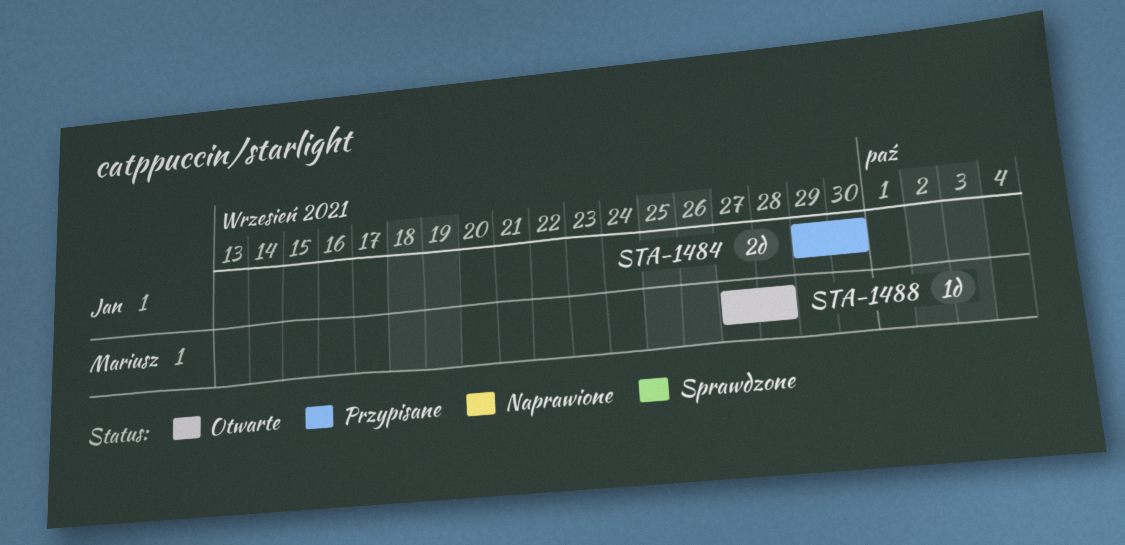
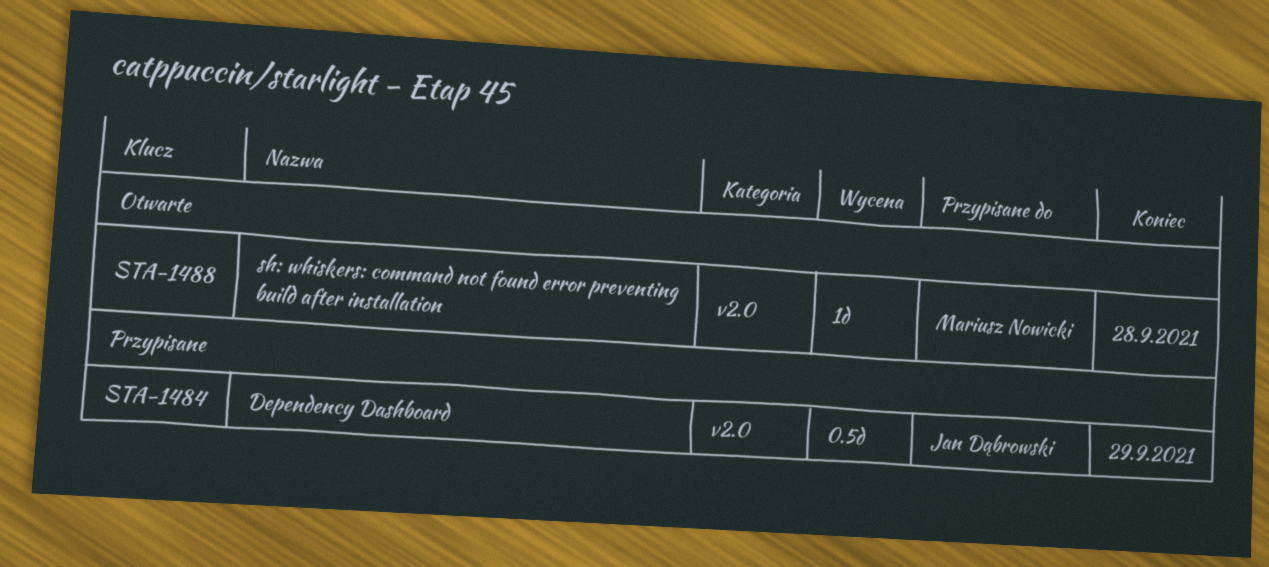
STA-1484, estimate: 2d -> 0.5d
STA-1484, due: Sep 30 -> Sep 29

